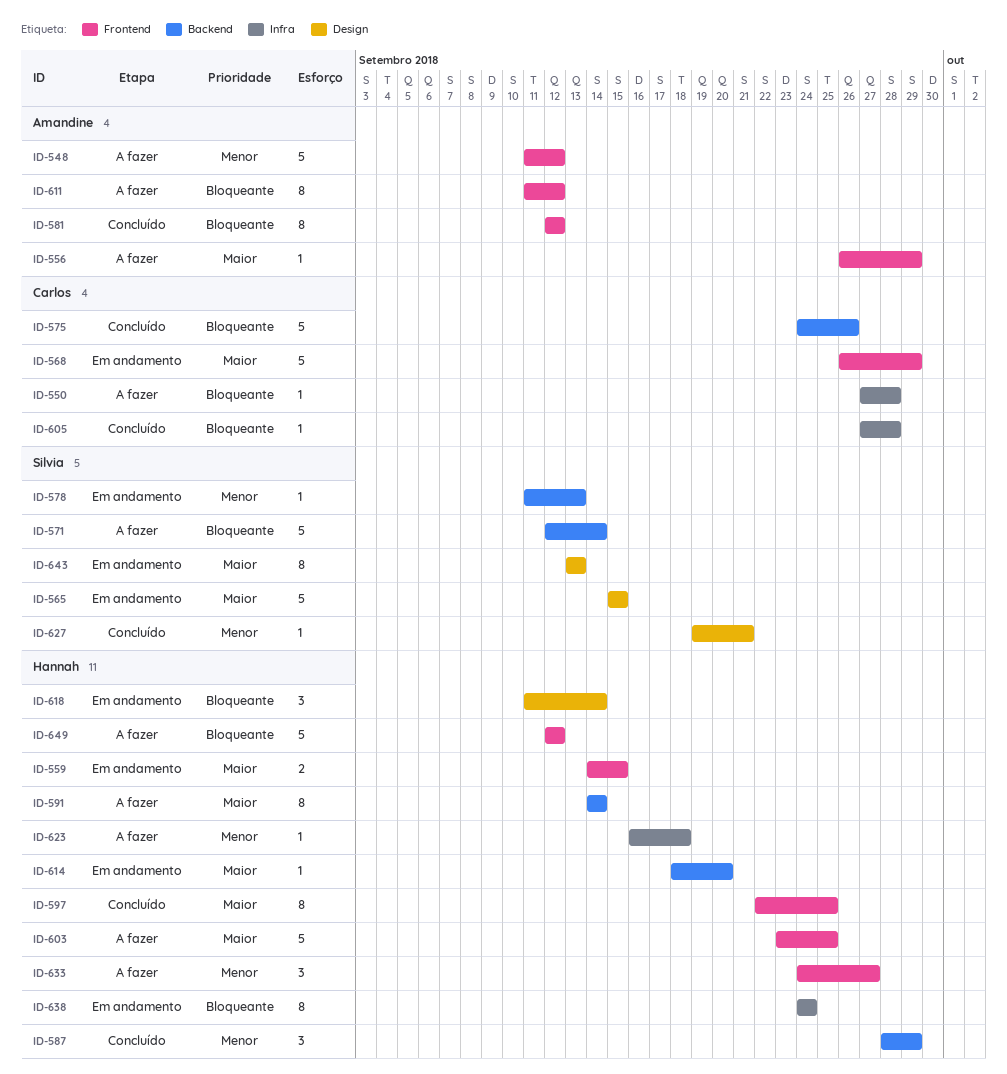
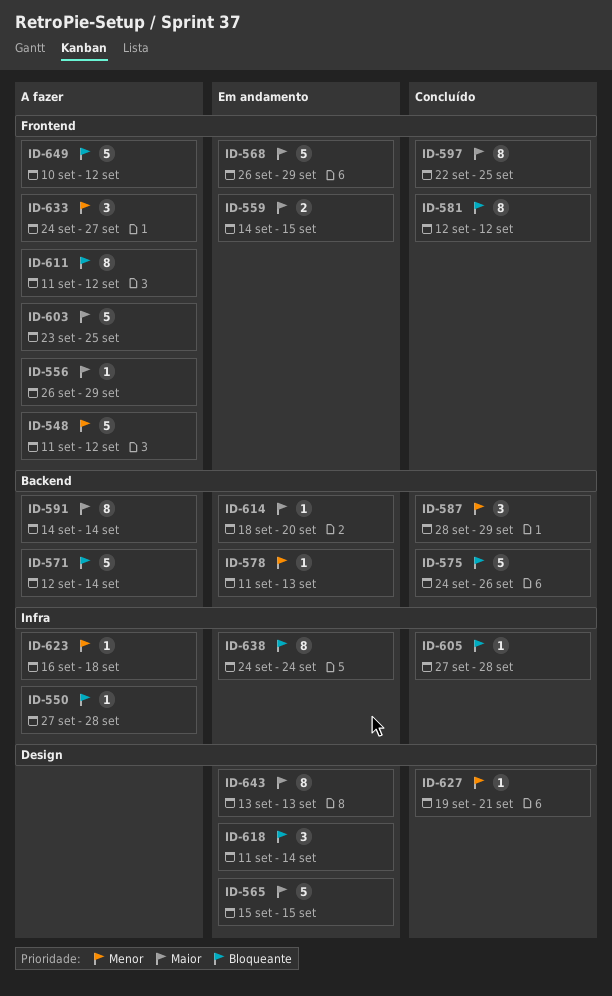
ID-649, start: Sep 12 -> Sep 10

